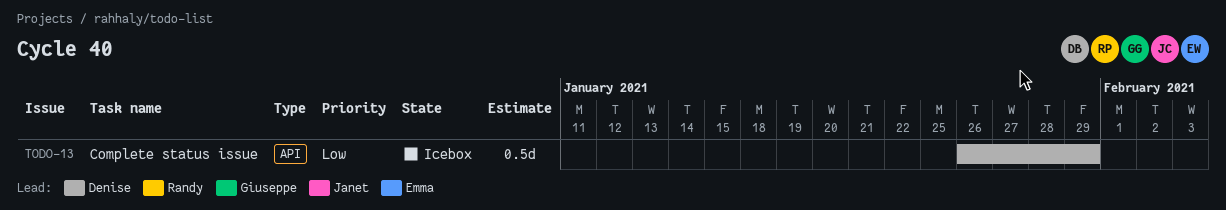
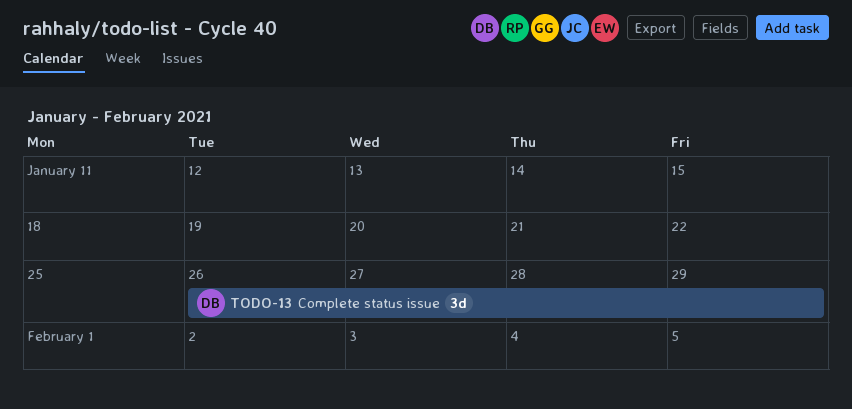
TODO-13, estimate: 0.5d -> 3d

